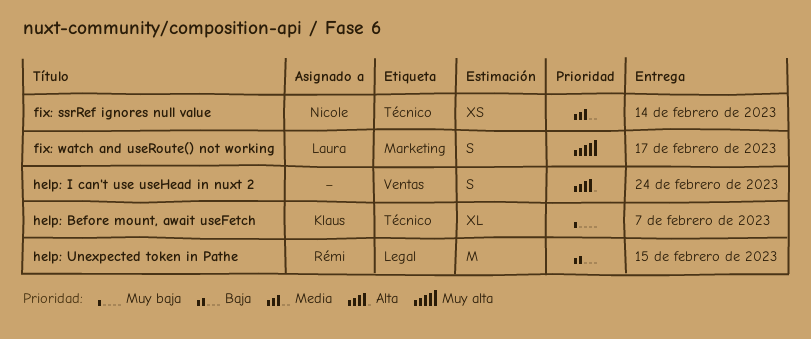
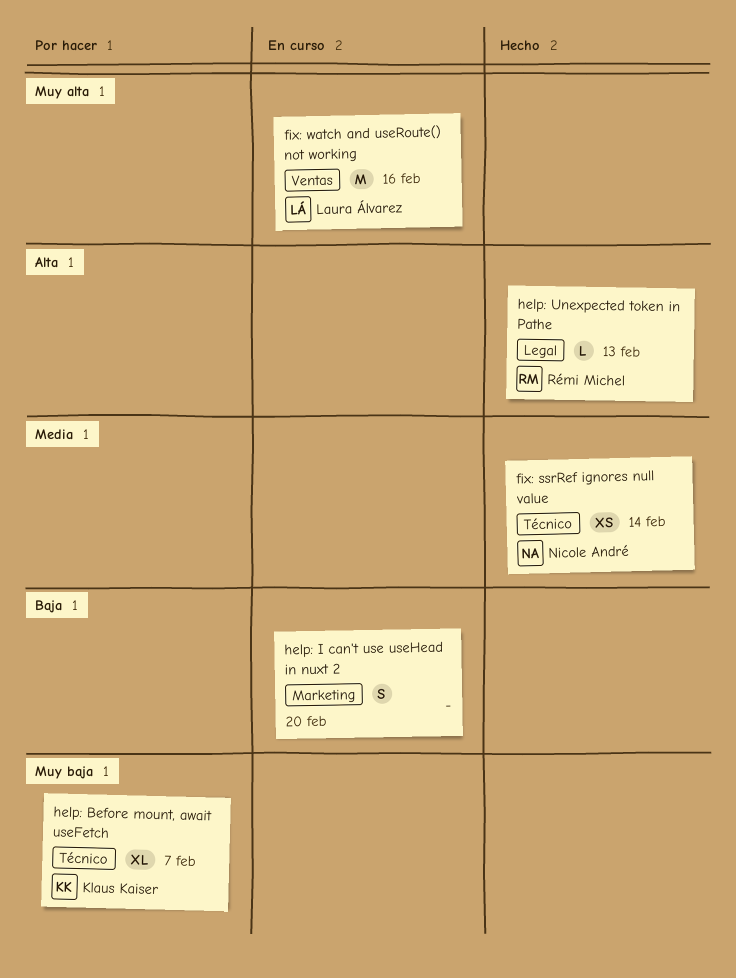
fix: watch and useRoute() not working, label: Marketing -> Ventas
fix: watch and useRoute() not working, estimate: S -> M
fix: watch and useRoute() not working, due: Feb 17 -> Feb 16
help: I can't use useHead in nuxt 2, priority: Alta -> Baja
help: I can't use useHead in nuxt 2, label: Ventas -> Marketing
help: I can't use useHead in nuxt 2, due: Feb 24 -> Feb 20
help: Unexpected token in Pathe, priority: Baja -> Alta
help: Unexpected token in Pathe, estimate: M -> L
help: Unexpected token in Pathe, due: Feb 15 -> Feb 13

